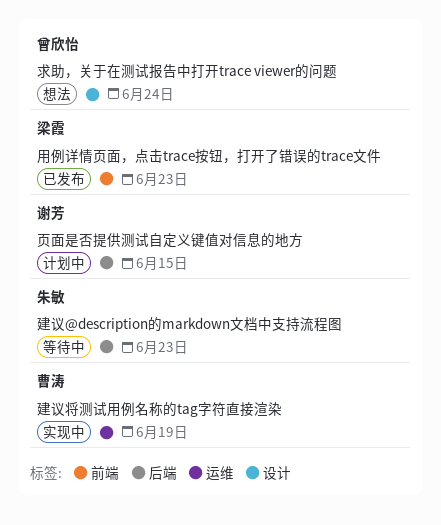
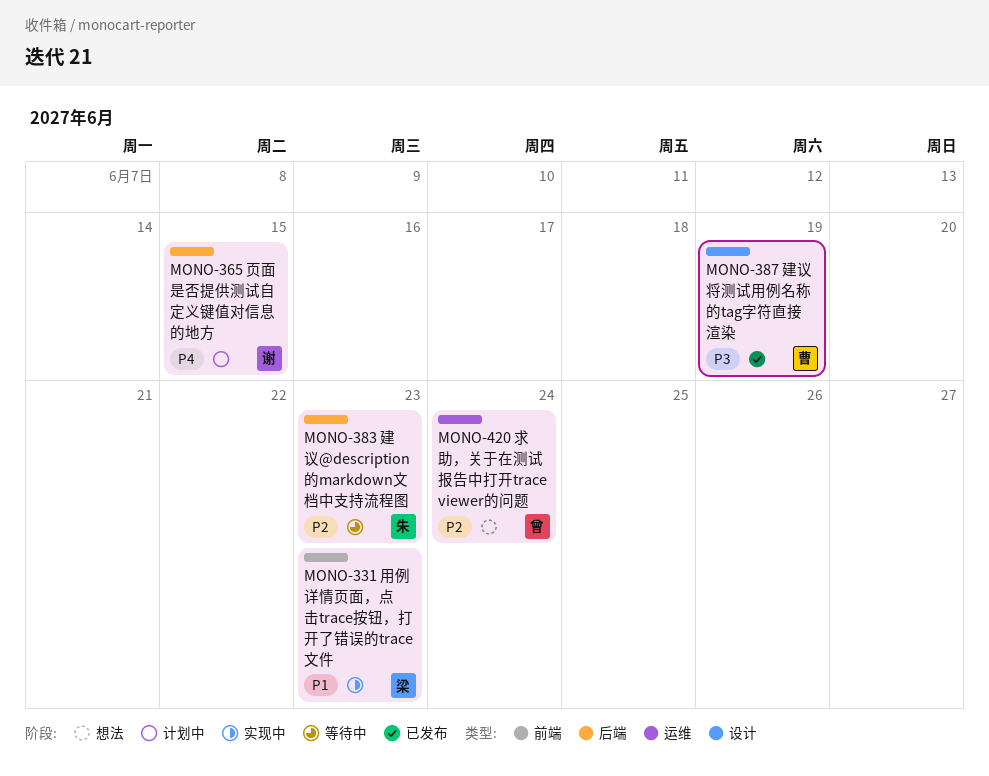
建议将测试用例名称的tag字符直接渲染, status: 实现中 -> 已发布
建议将测试用例名称的tag字符直接渲染, label: 运维 -> 设计
求助，关于在测试报告中打开trace viewer的问题, label: 设计 -> 运维
用例详情页面，点击trace按钮，打开了错误的trace文件, status: 已发布 -> 实现中

